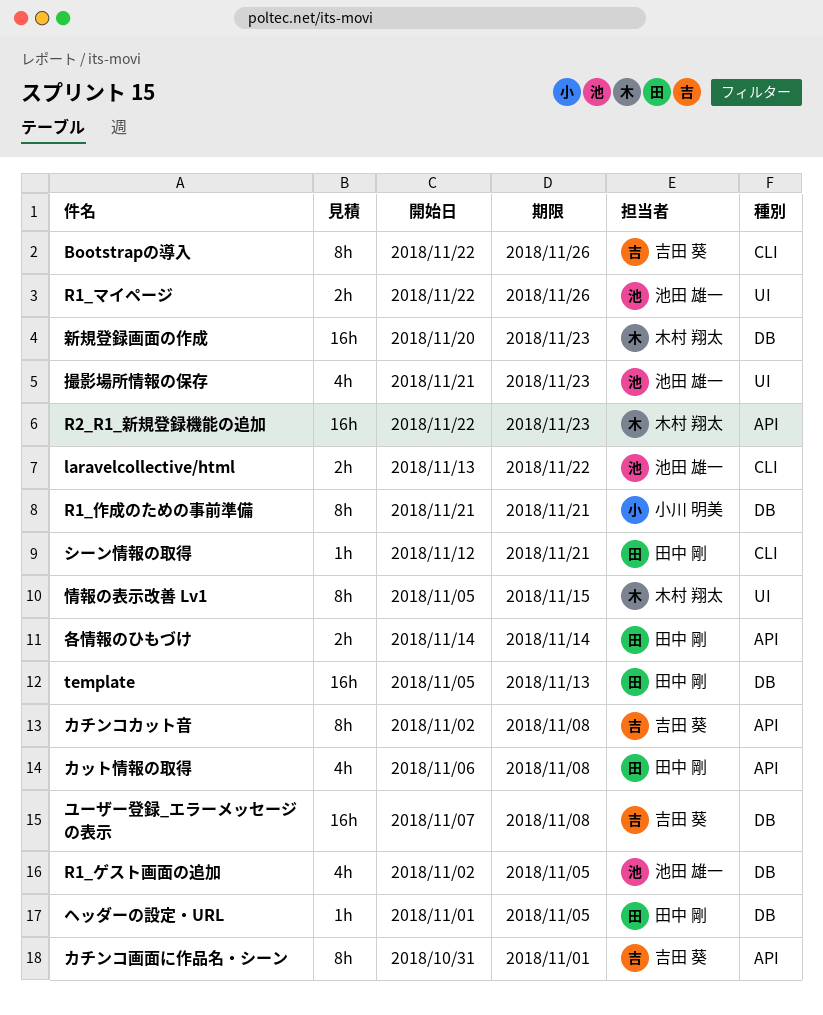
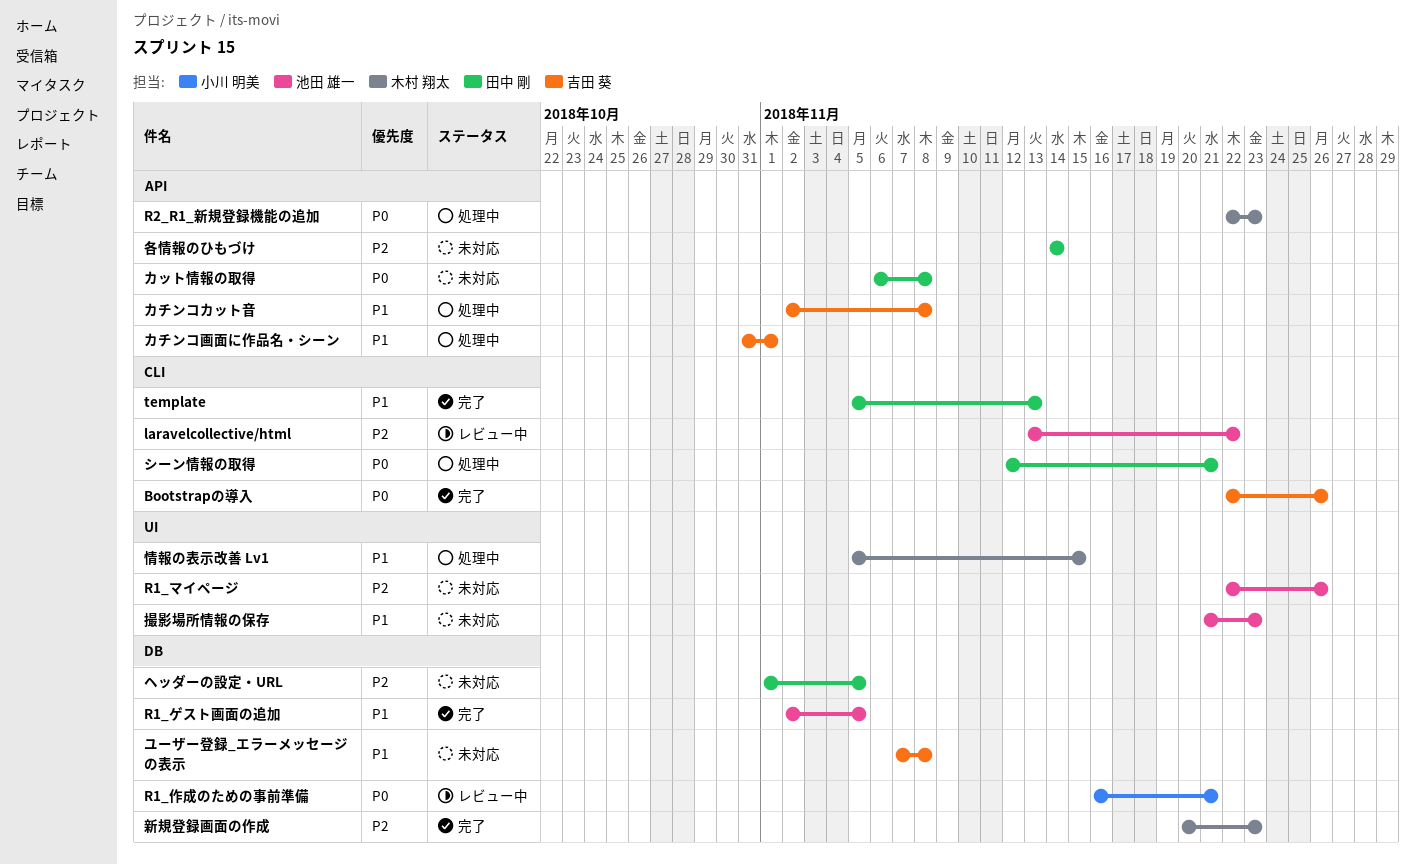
R1_作成のための事前準備, start: Nov 21 -> Nov 16
template, label: DB -> CLI

